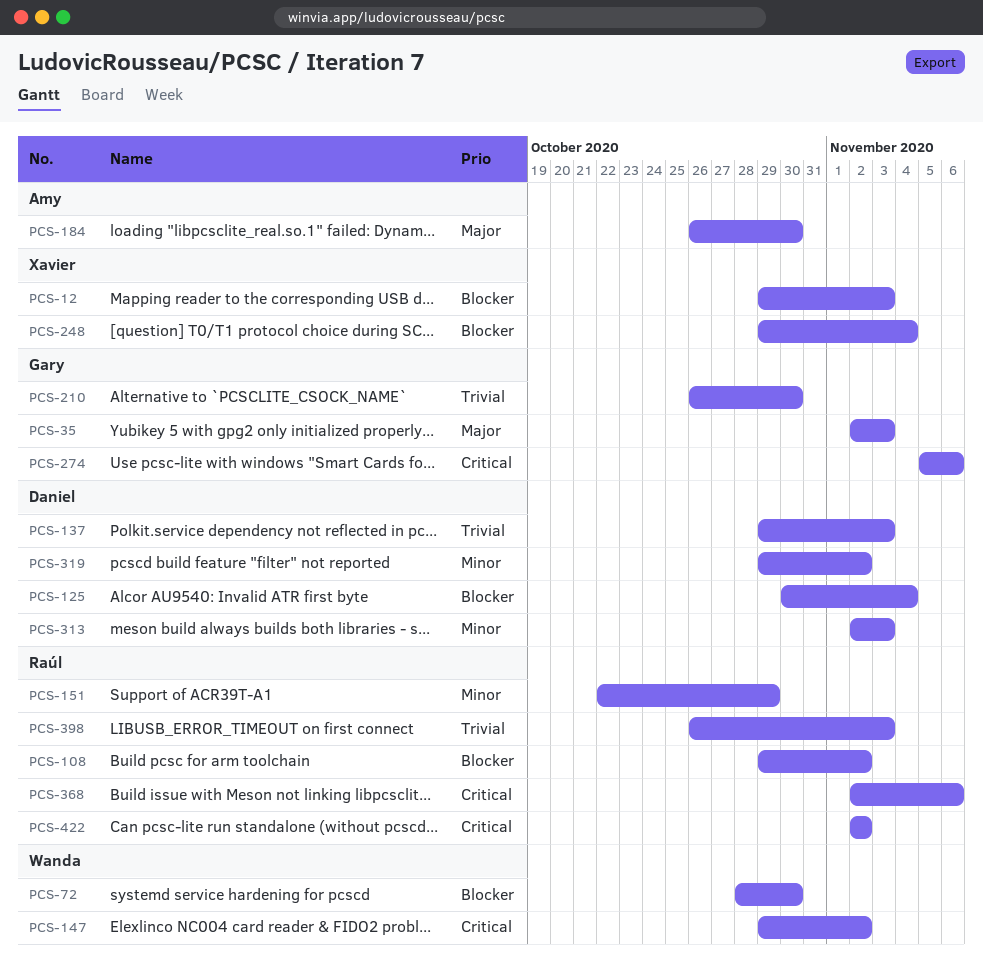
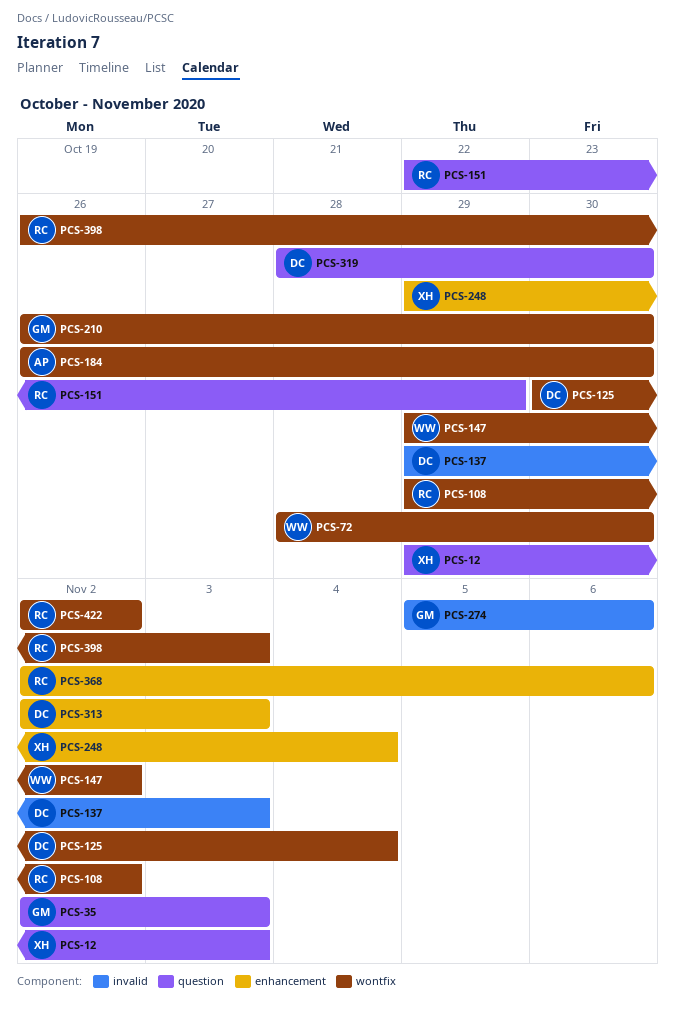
PCS-319, start: Oct 29 -> Oct 28
PCS-319, due: Nov 2 -> Oct 30

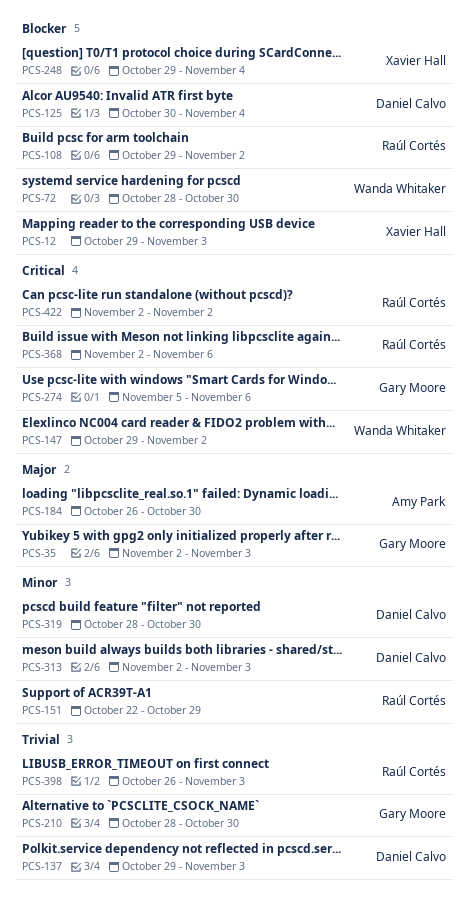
PCS-210, start: Oct 26 -> Oct 28

